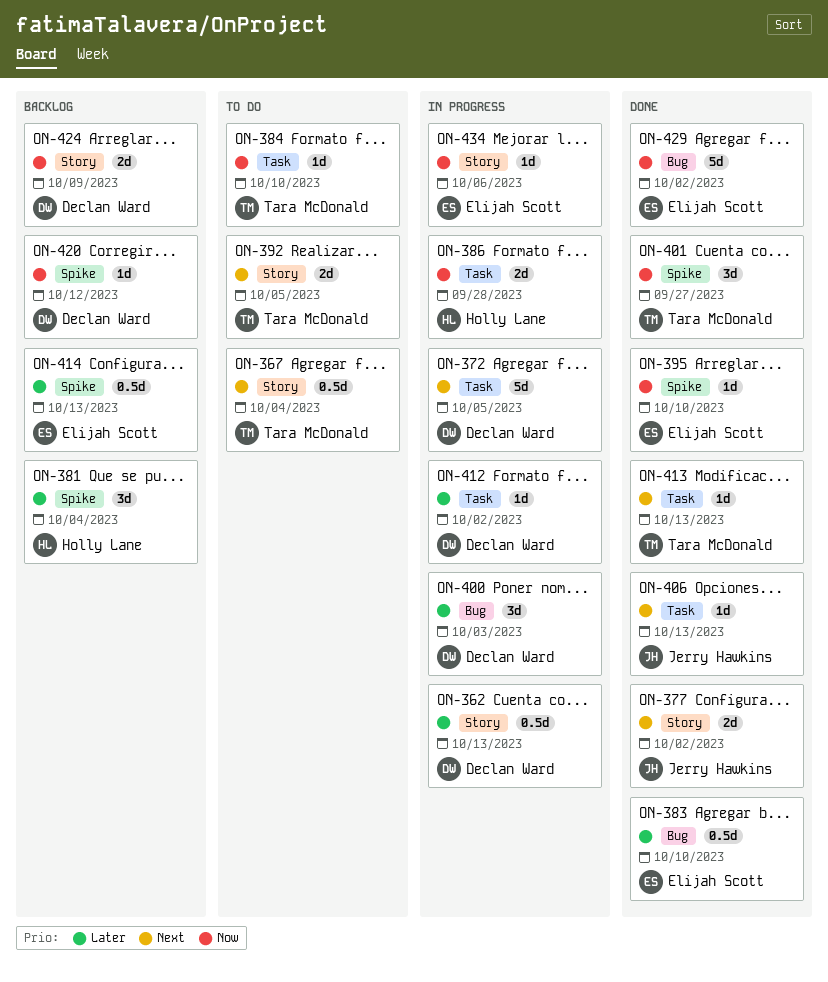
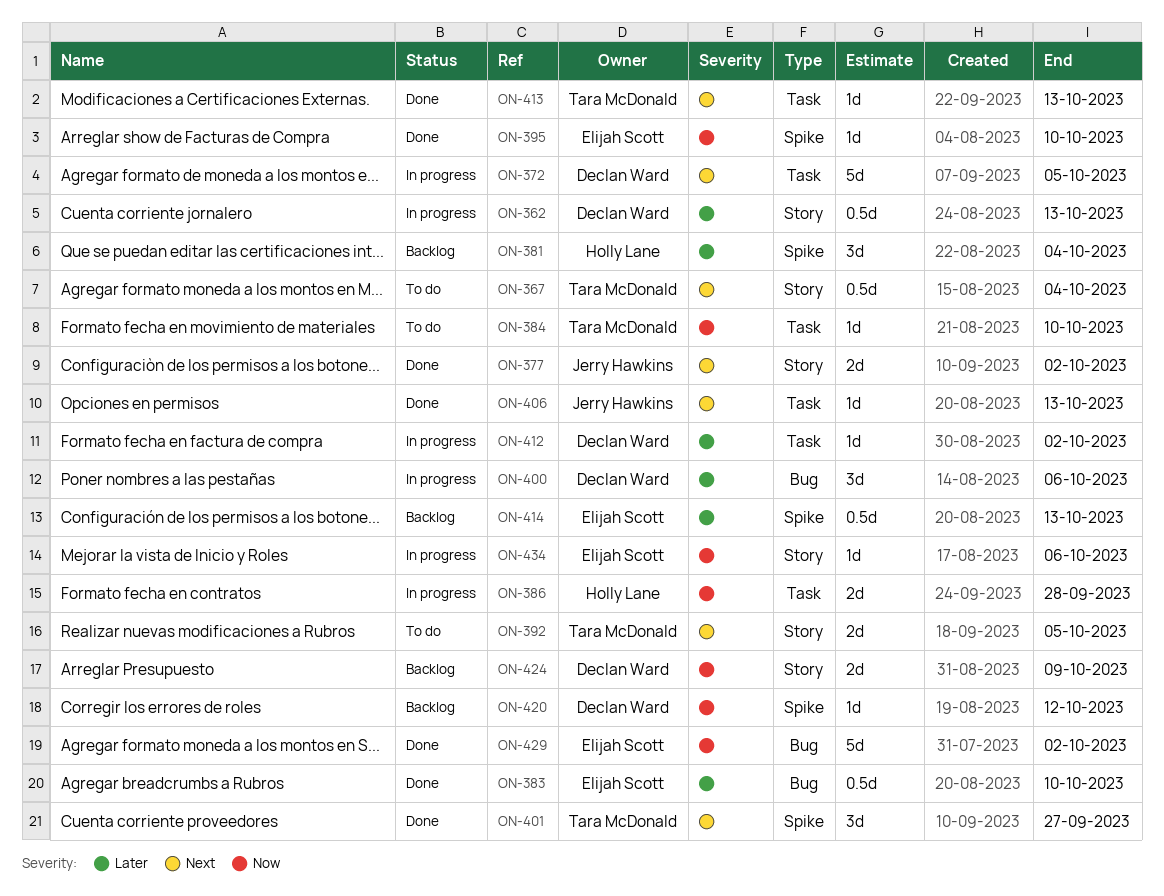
ON-400, due: Oct 3 -> Oct 6
ON-401, priority: Now -> Next

